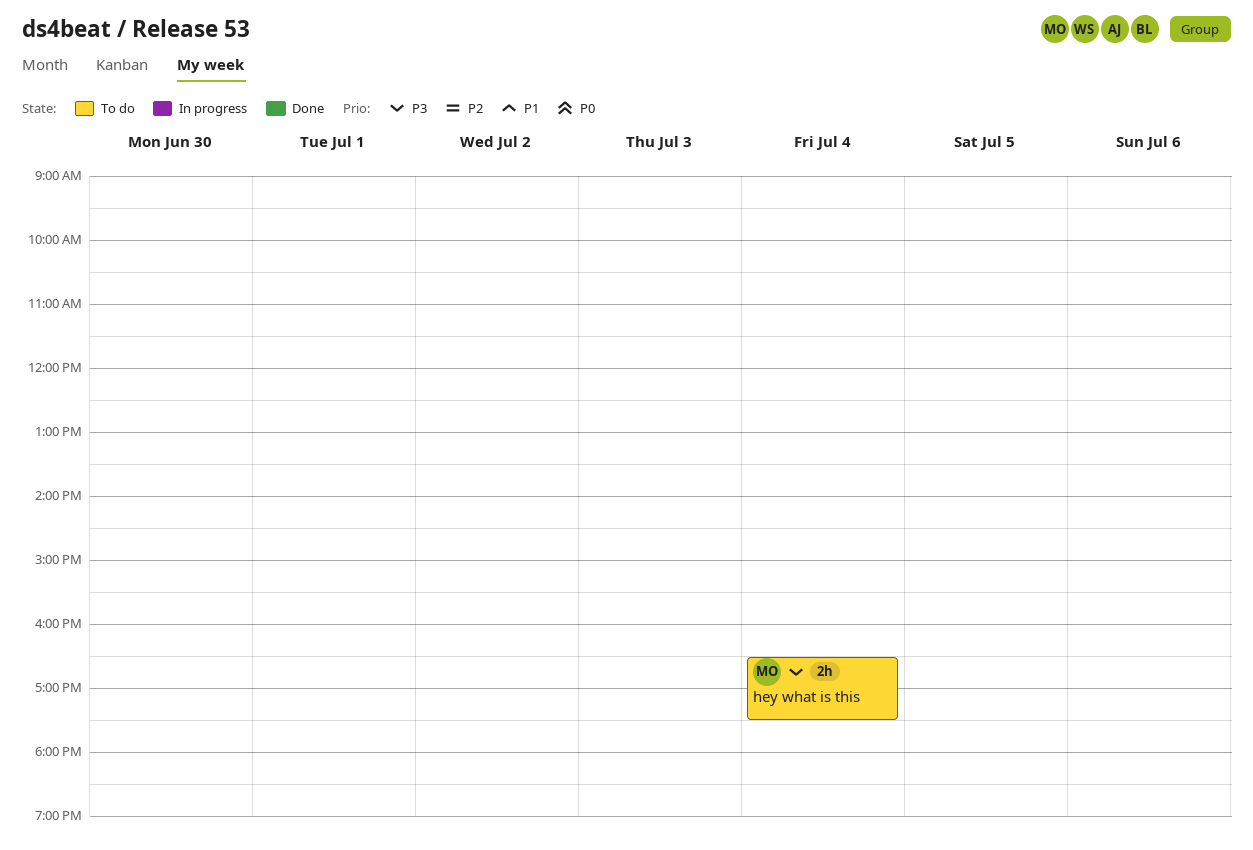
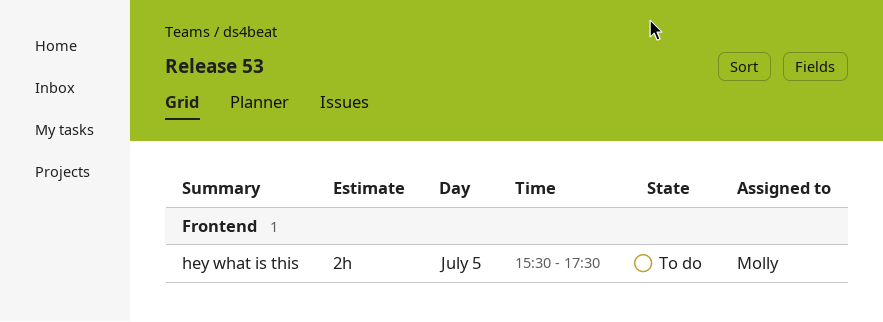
hey what is this, day: Jul 4 -> Jul 5
hey what is this, begins: 16:30 -> 15:30

